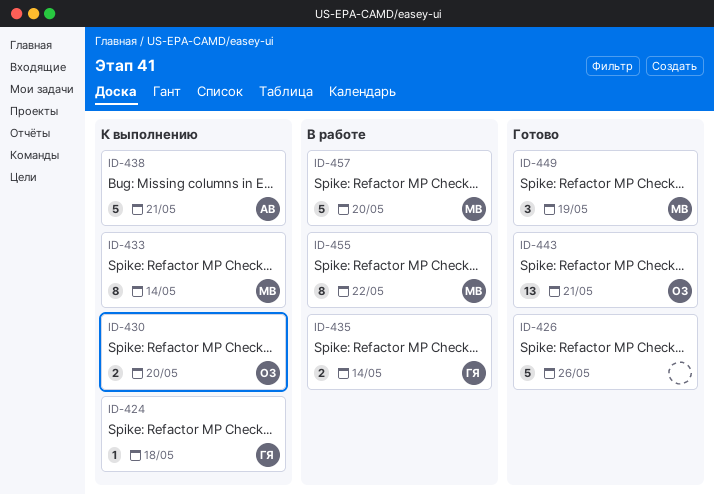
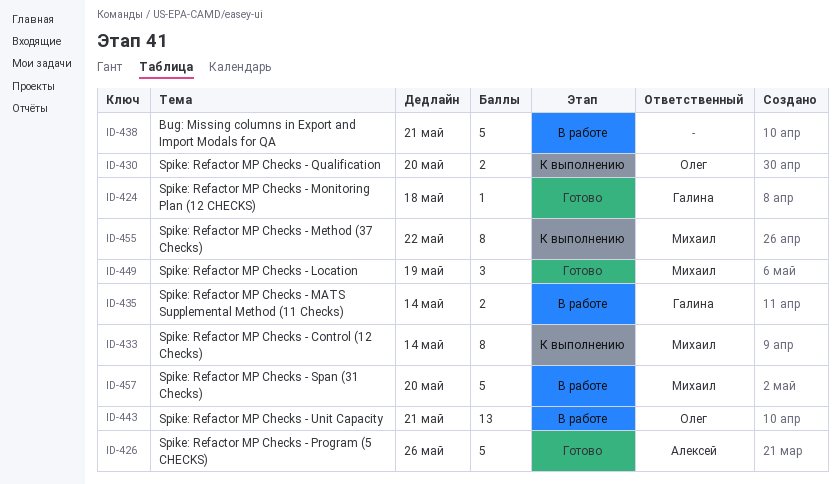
ID-424, status: К выполнению -> Готово
ID-426, owner: none -> Алексей
ID-438, status: К выполнению -> В работе
ID-438, owner: Алексей -> none
ID-443, status: Готово -> В работе
ID-455, status: В работе -> К выполнению

